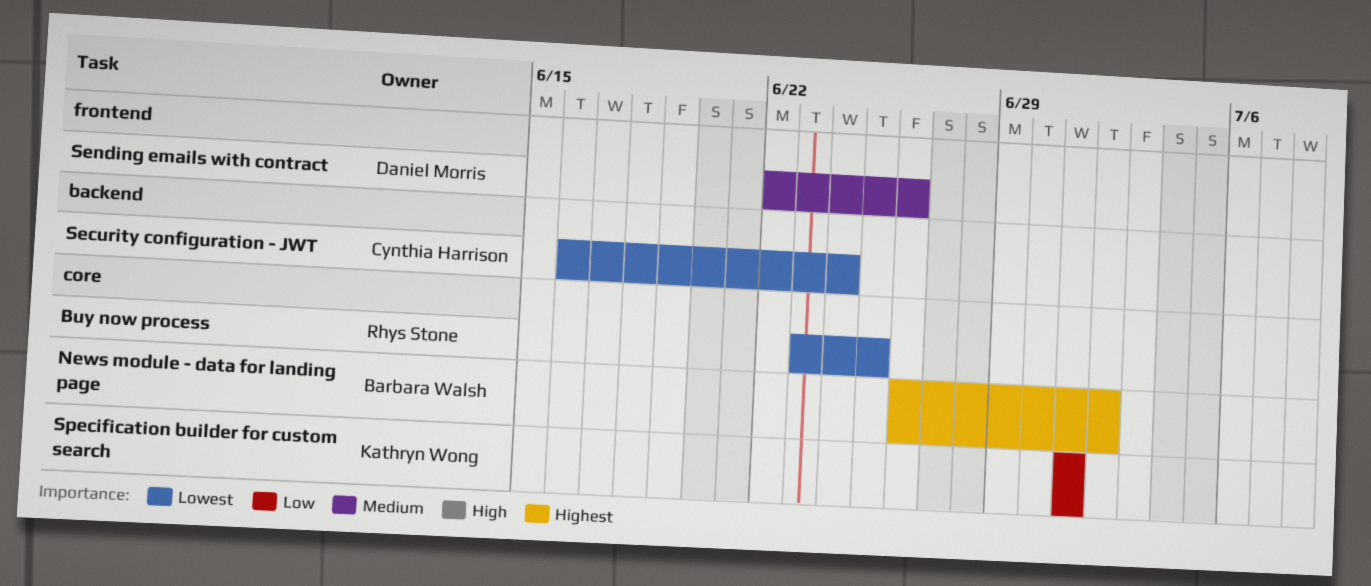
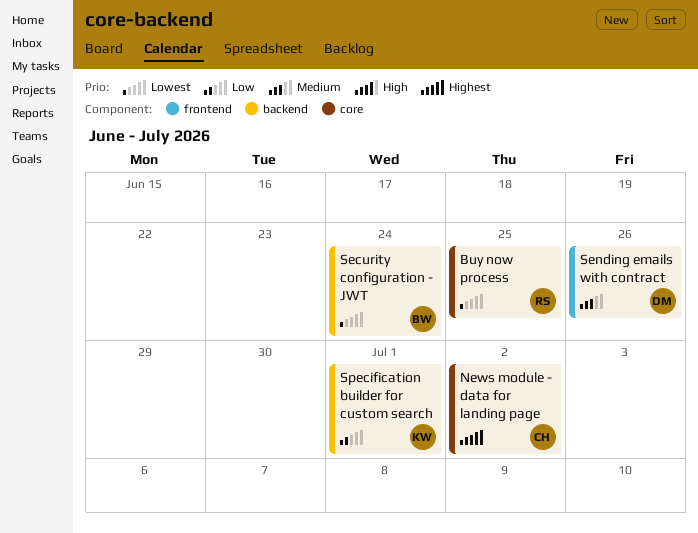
News module - data for landing page, owner: Barbara Walsh -> Cynthia Harrison
Security configuration - JWT, owner: Cynthia Harrison -> Barbara Walsh
Specification builder for custom search, label: core -> backend

